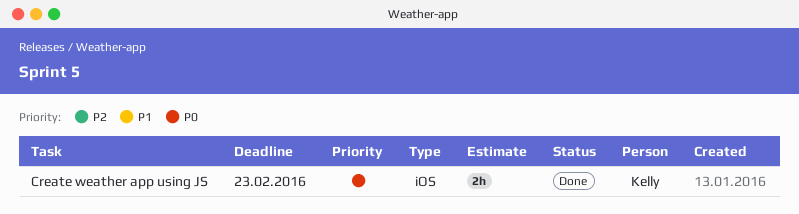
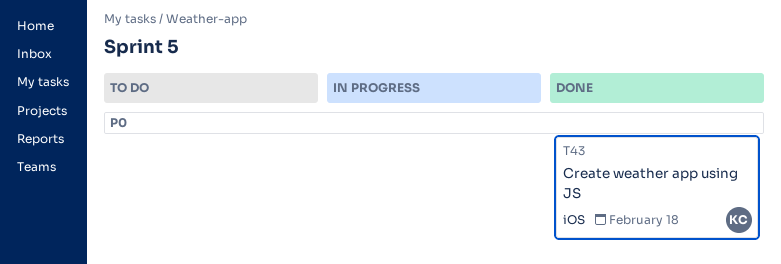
Create weather app using JS, due: Feb 23 -> Feb 18

